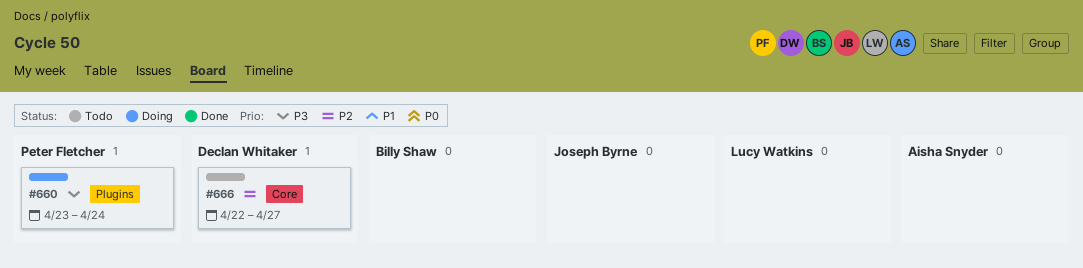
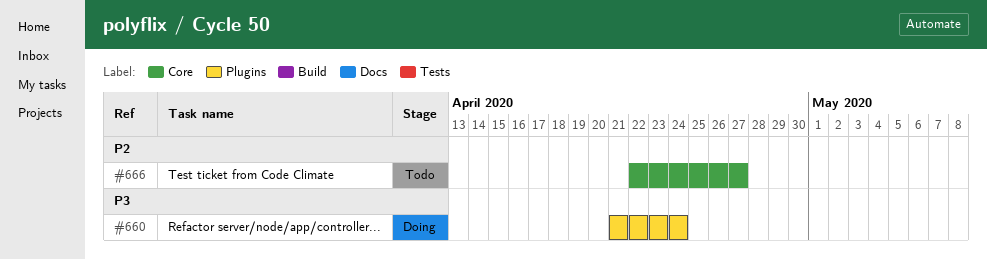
#660, start: Apr 23 -> Apr 21

